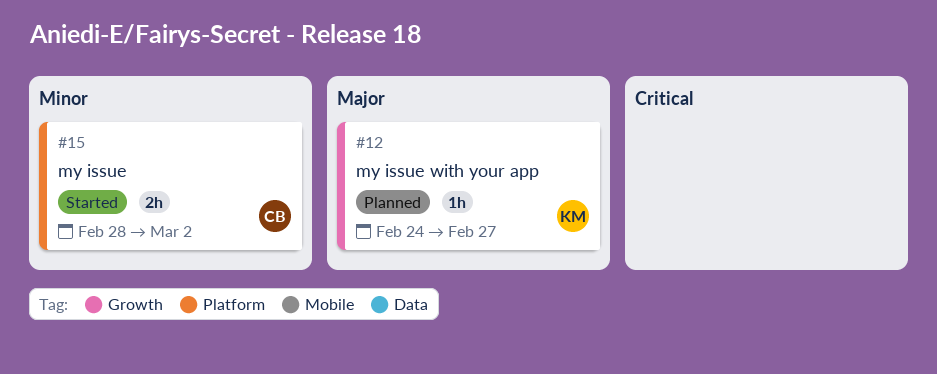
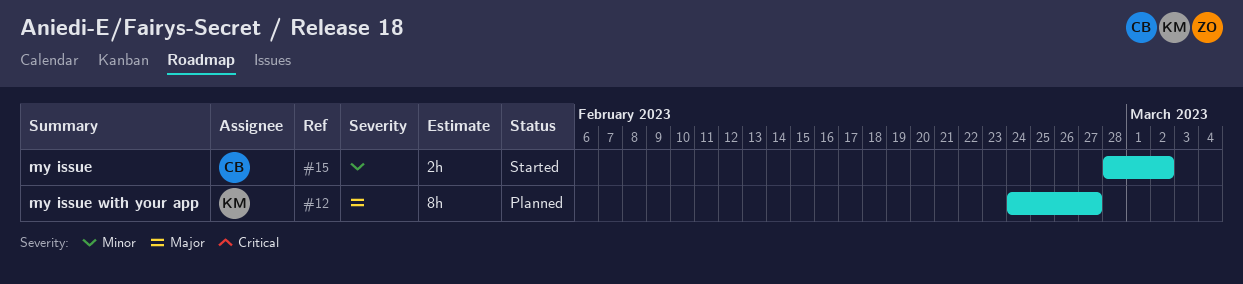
#12, estimate: 1h -> 8h

